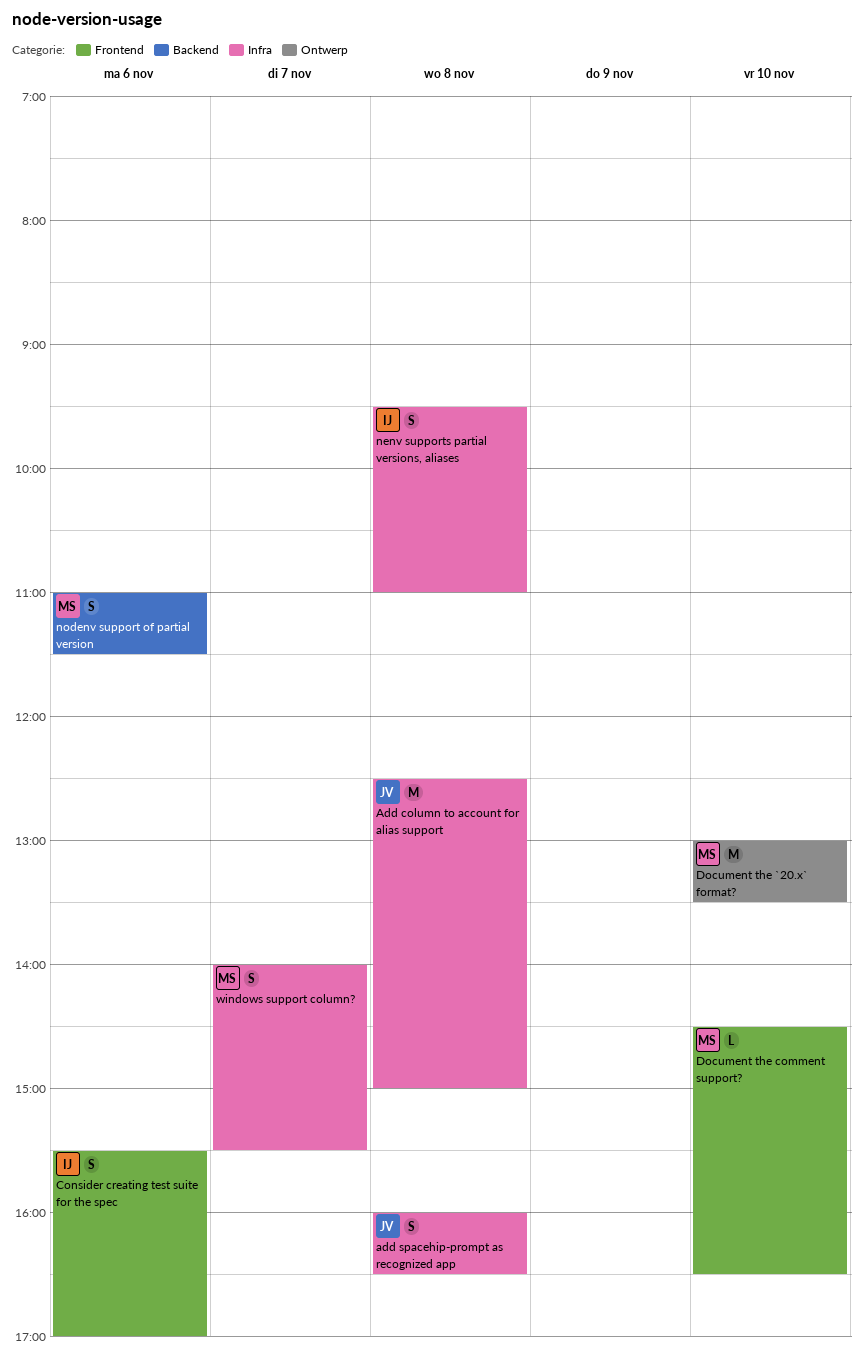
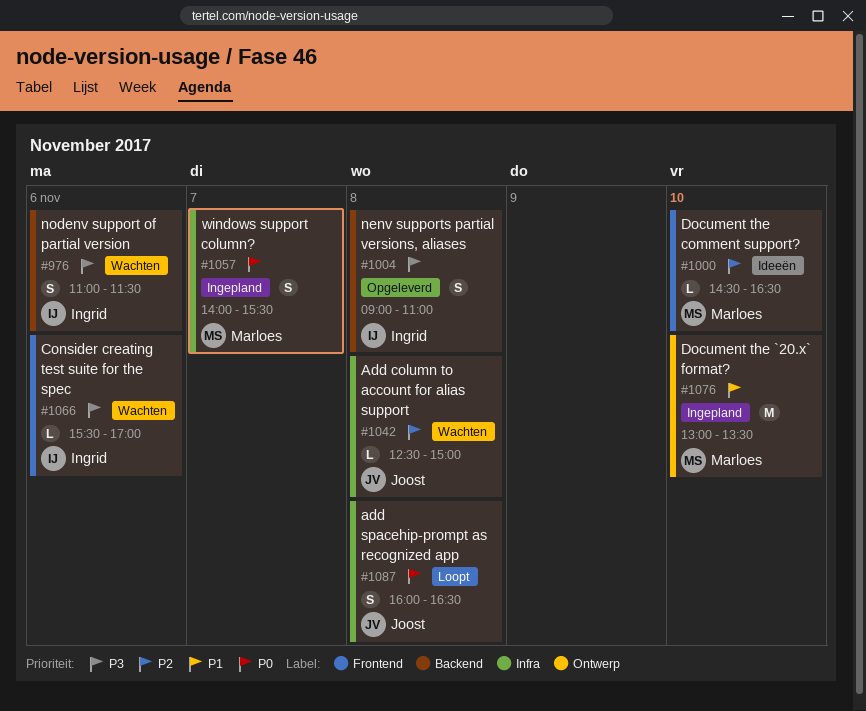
Add column to account for alias support, estimate: M -> L
Consider creating test suite for the spec, estimate: S -> L
nenv supports partial versions, aliases, label: Infra -> Backend
nenv supports partial versions, aliases, begins: 09:30 -> 09:00
nodenv support of partial version, owner: Marloes -> Ingrid

